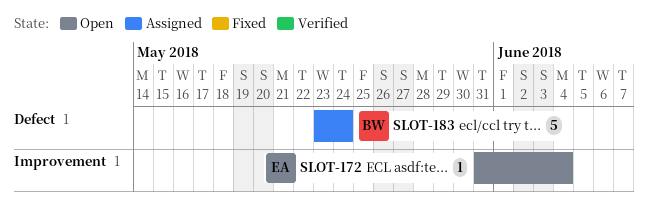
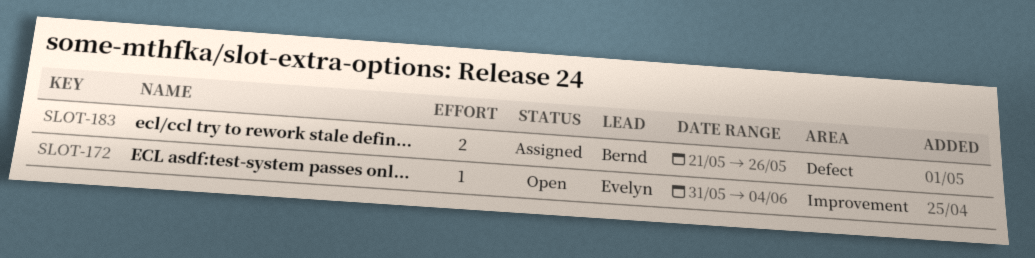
SLOT-183, estimate: 5 -> 2
SLOT-183, start: May 23 -> May 21
SLOT-183, due: May 24 -> May 26

